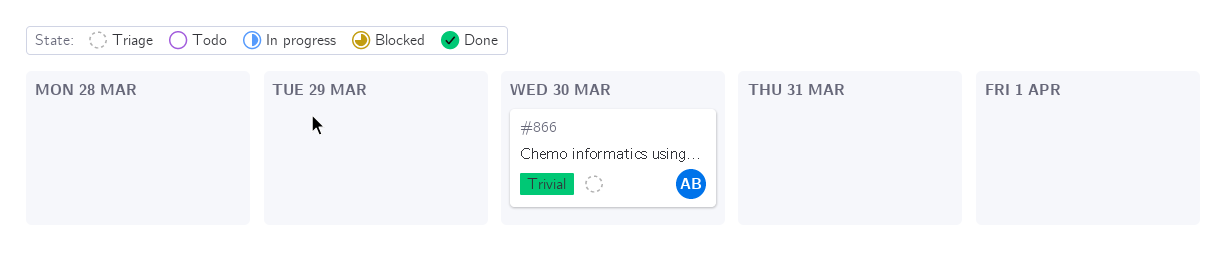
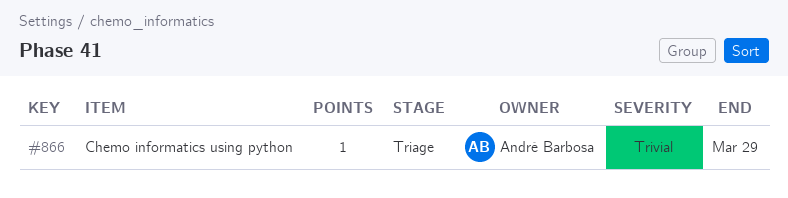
#866, due: Mar 30 -> Mar 29

